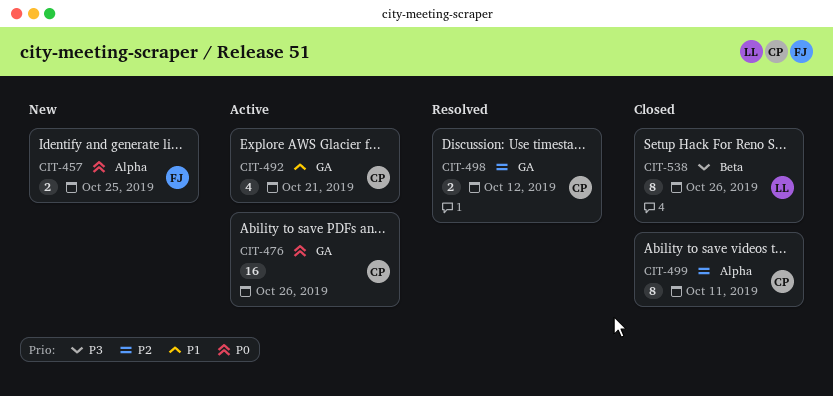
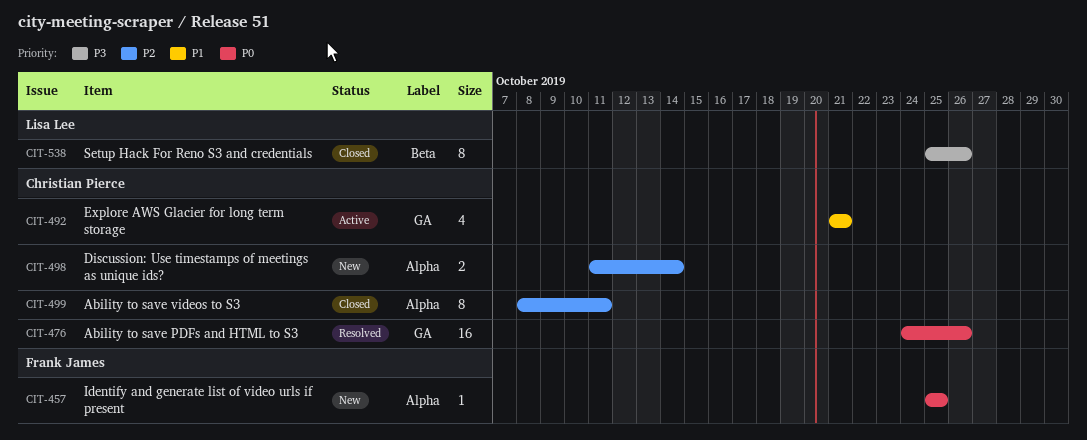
CIT-457, estimate: 2 -> 1
CIT-476, status: Active -> Resolved
CIT-498, status: Resolved -> New
CIT-498, label: GA -> Alpha
CIT-498, due: Oct 12 -> Oct 14

